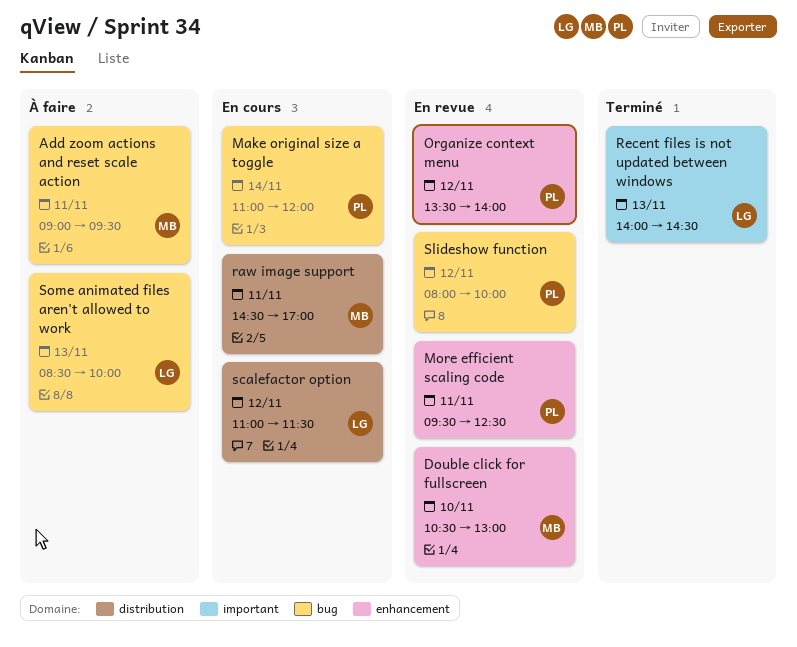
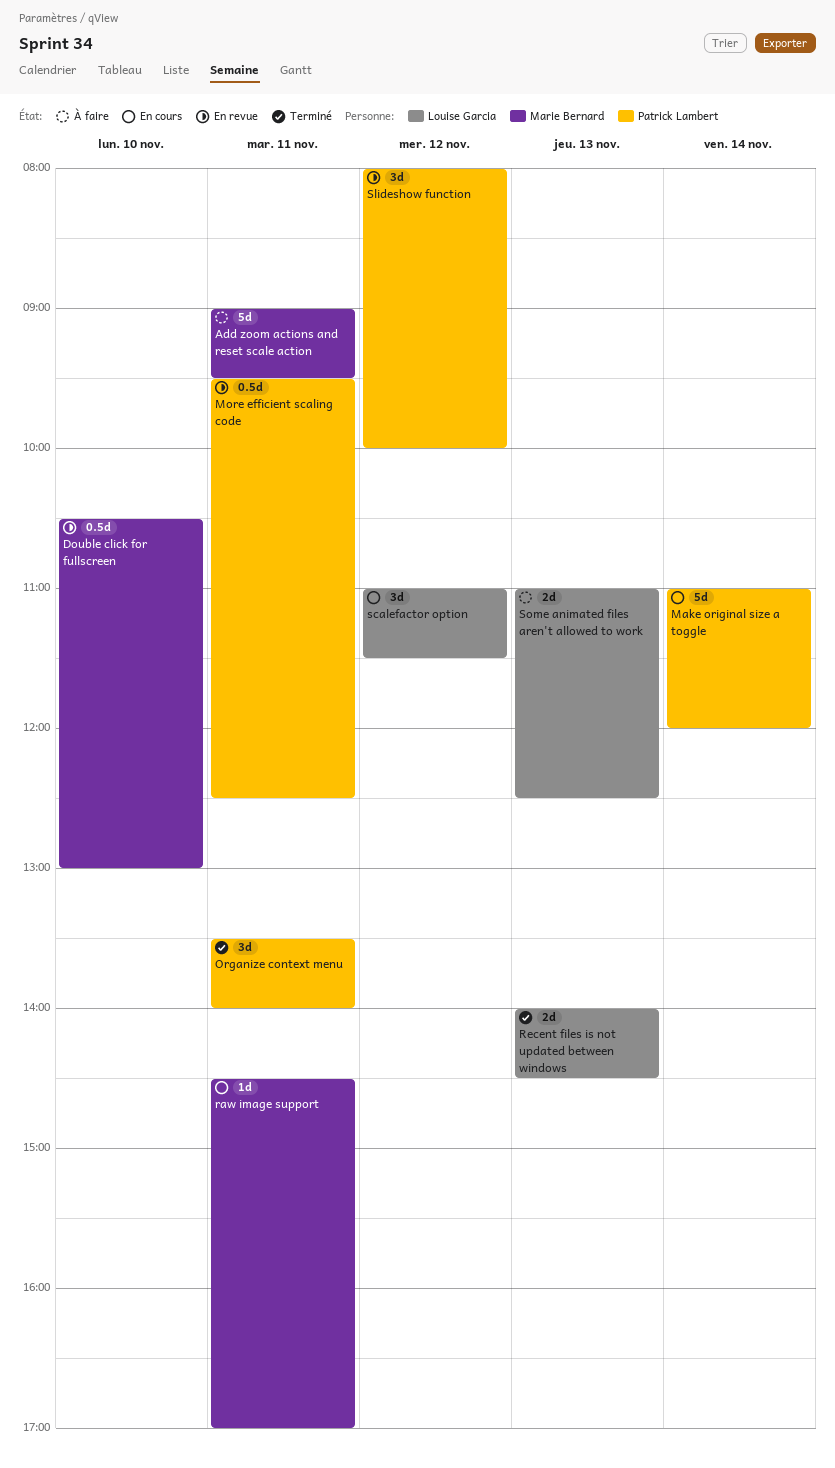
Organize context menu, status: En revue -> Terminé
Organize context menu, day: Nov 12 -> Nov 11
Some animated files aren't allowed to work, begins: 08:30 -> 11:00
Some animated files aren't allowed to work, ends: 10:00 -> 12:30

